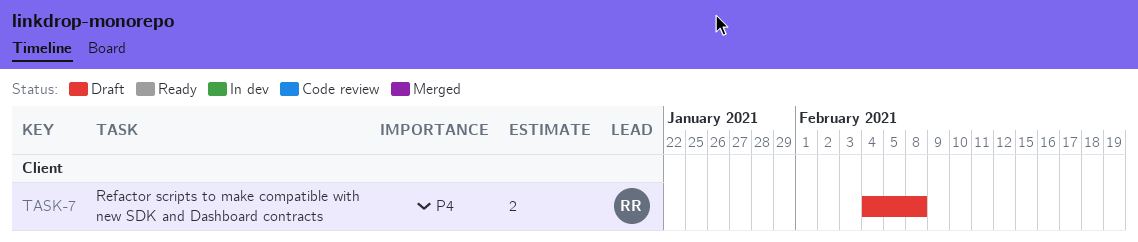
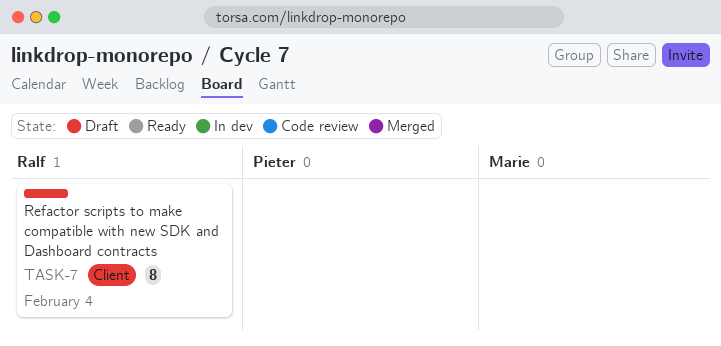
TASK-7, estimate: 2 -> 8
TASK-7, due: Feb 8 -> Feb 4

